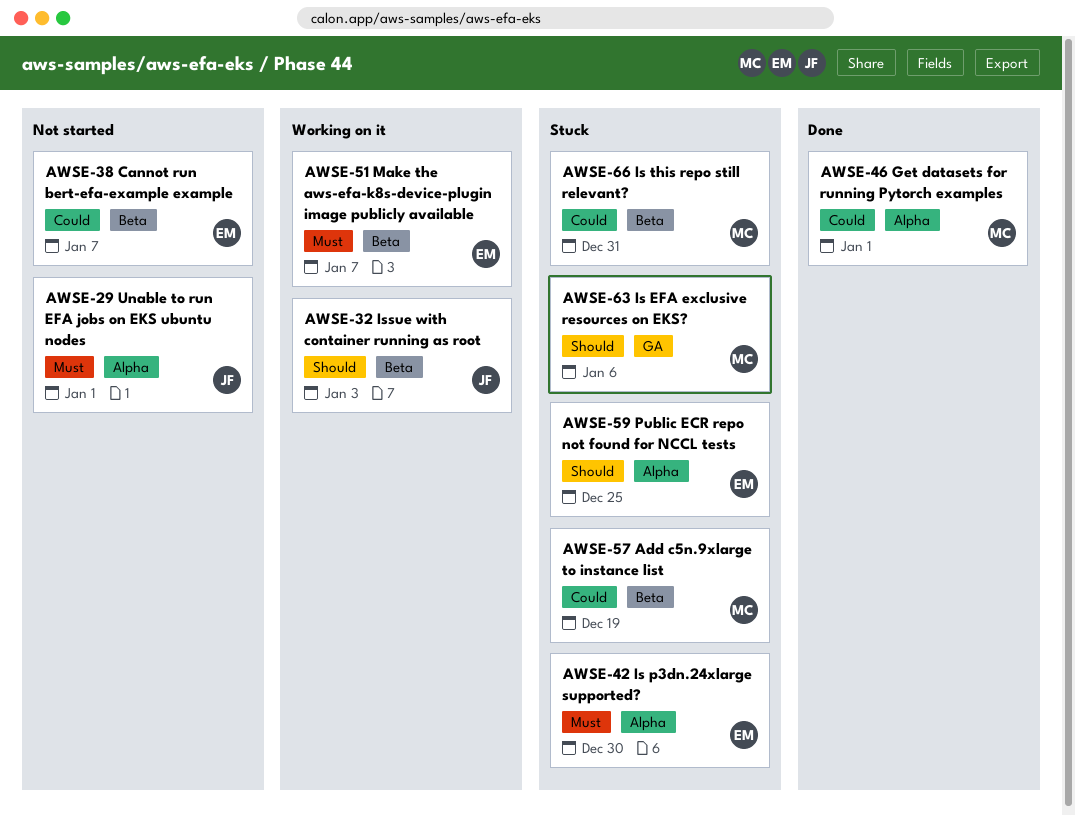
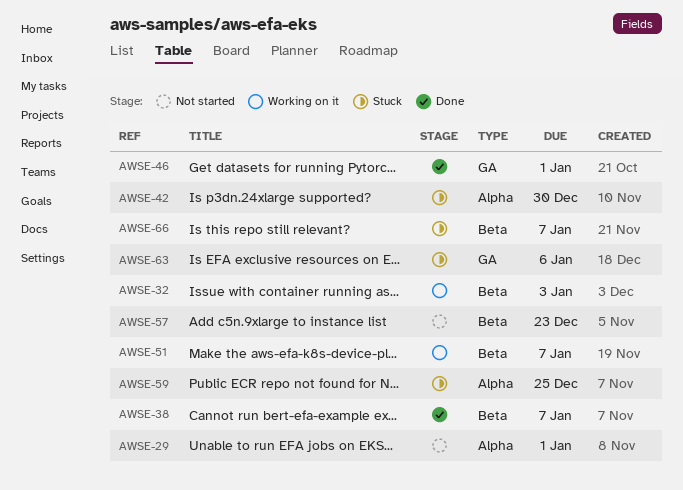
AWSE-38, status: Not started -> Done
AWSE-46, label: Alpha -> GA
AWSE-57, status: Stuck -> Not started
AWSE-57, due: Dec 19 -> Dec 23
AWSE-66, due: Dec 31 -> Jan 7

